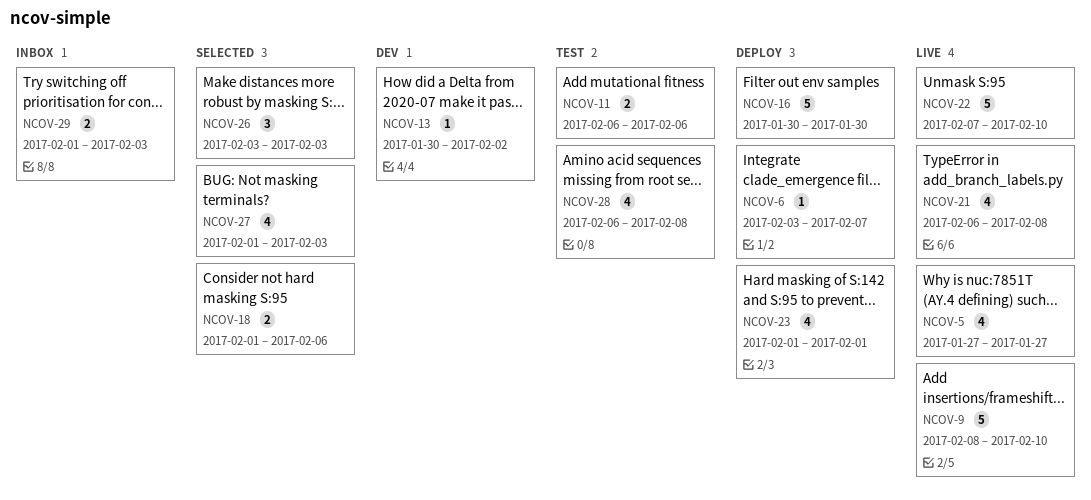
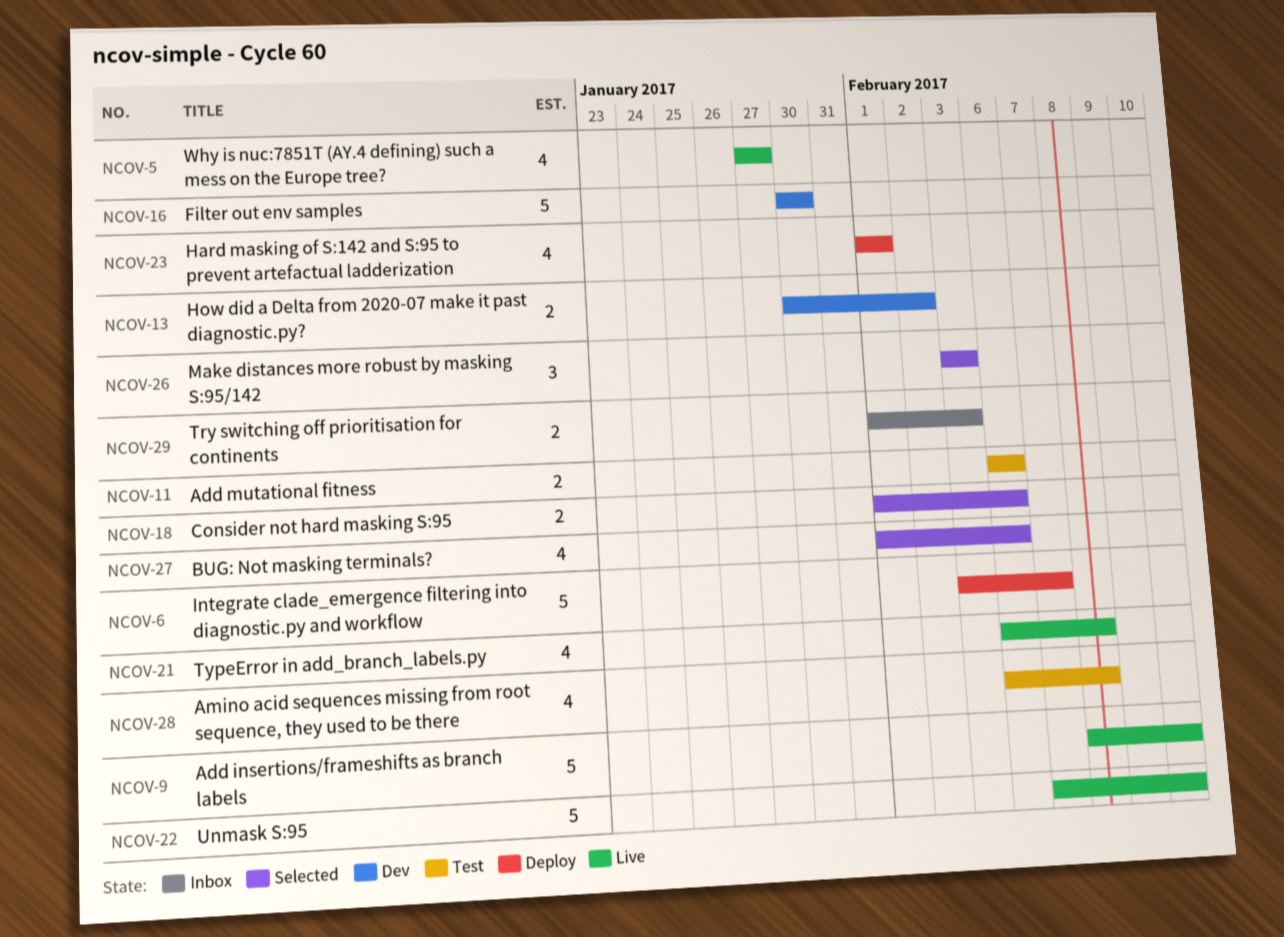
NCOV-6, estimate: 1 -> 5
NCOV-13, estimate: 1 -> 2
NCOV-16, status: Deploy -> Dev
NCOV-27, due: Feb 3 -> Feb 6

